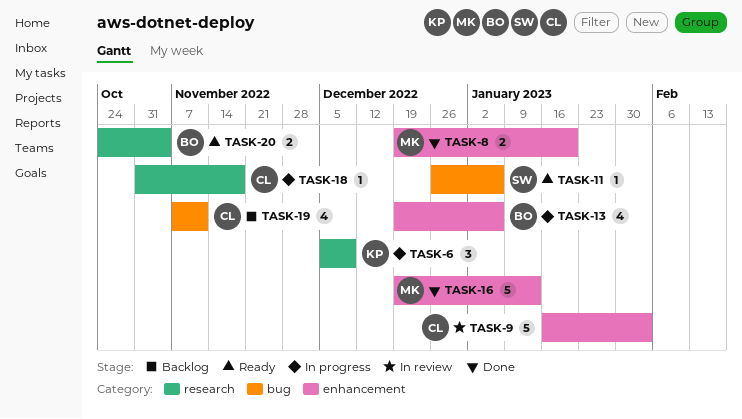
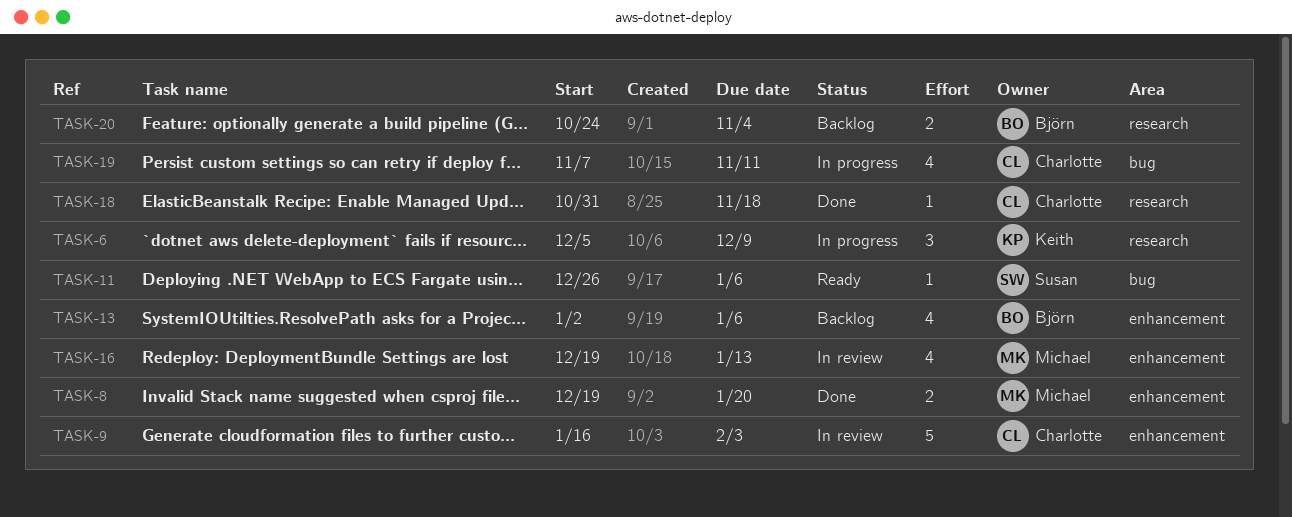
TASK-13, status: In progress -> Backlog
TASK-13, start: Dec 19 -> Jan 2
TASK-16, status: Done -> In review
TASK-16, estimate: 5 -> 4
TASK-18, status: In progress -> Done
TASK-19, status: Backlog -> In progress
TASK-20, status: Ready -> Backlog

